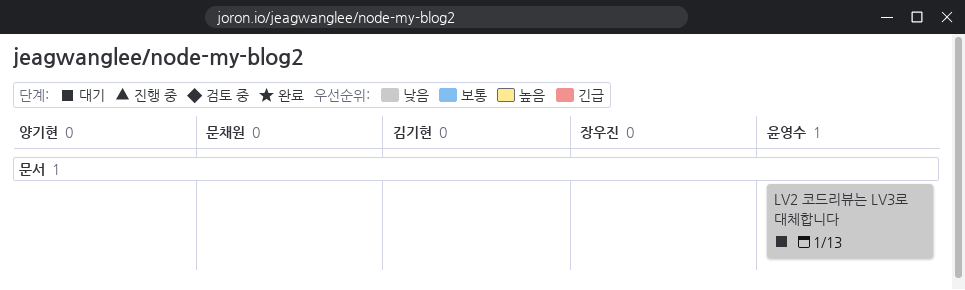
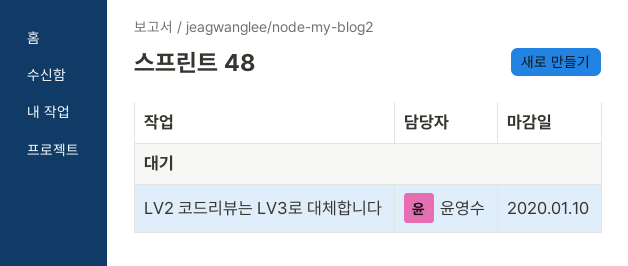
LV2 코드리뷰는 LV3로 대체합니다, due: Jan 13 -> Jan 10

